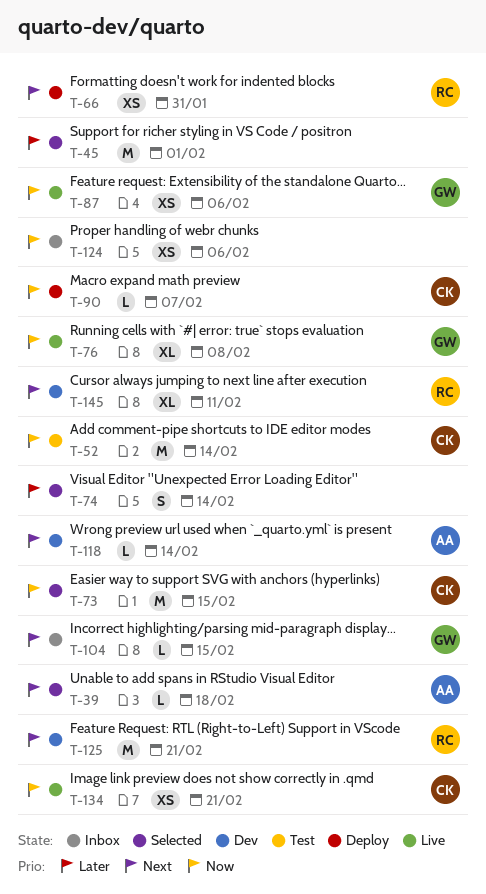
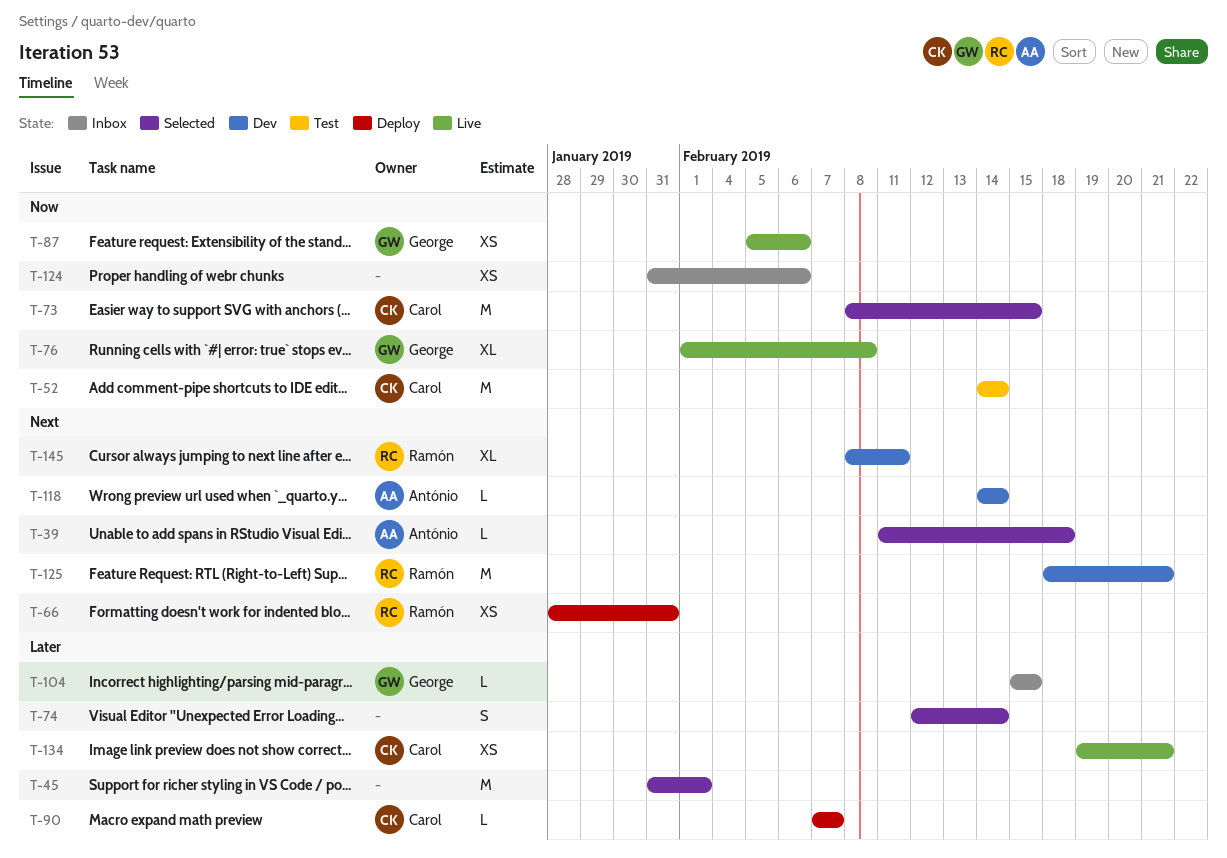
T-90, priority: Now -> Later
T-104, priority: Next -> Later
T-134, priority: Now -> Later

